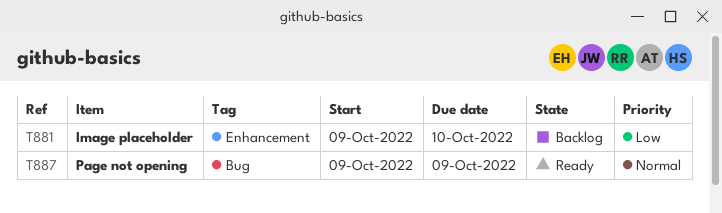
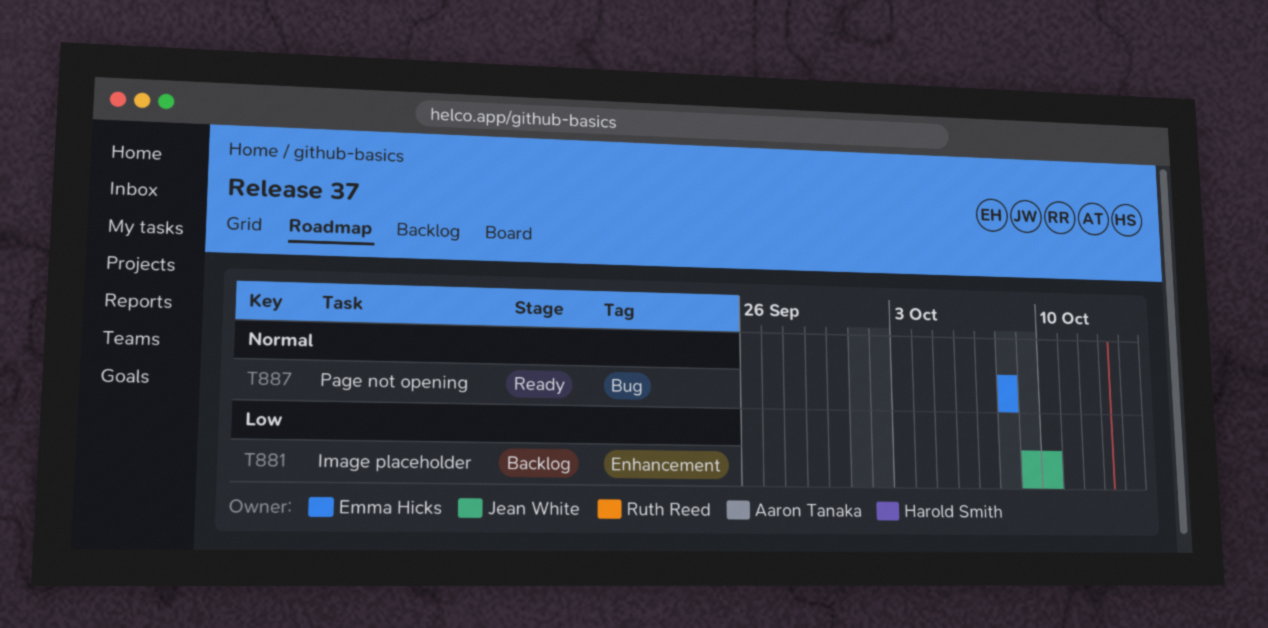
T887, start: Oct 9 -> Oct 8
T887, due: Oct 9 -> Oct 8

